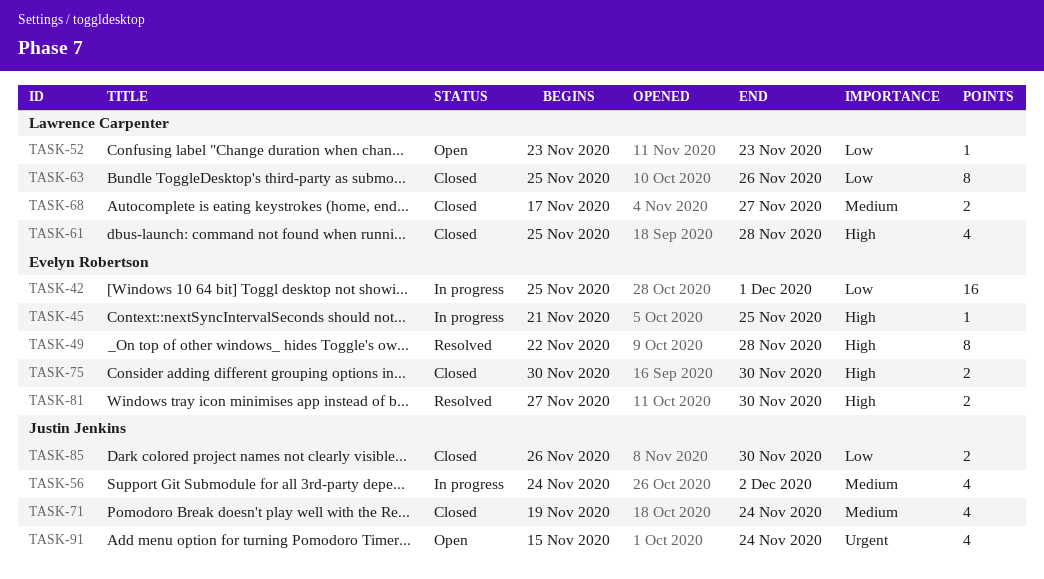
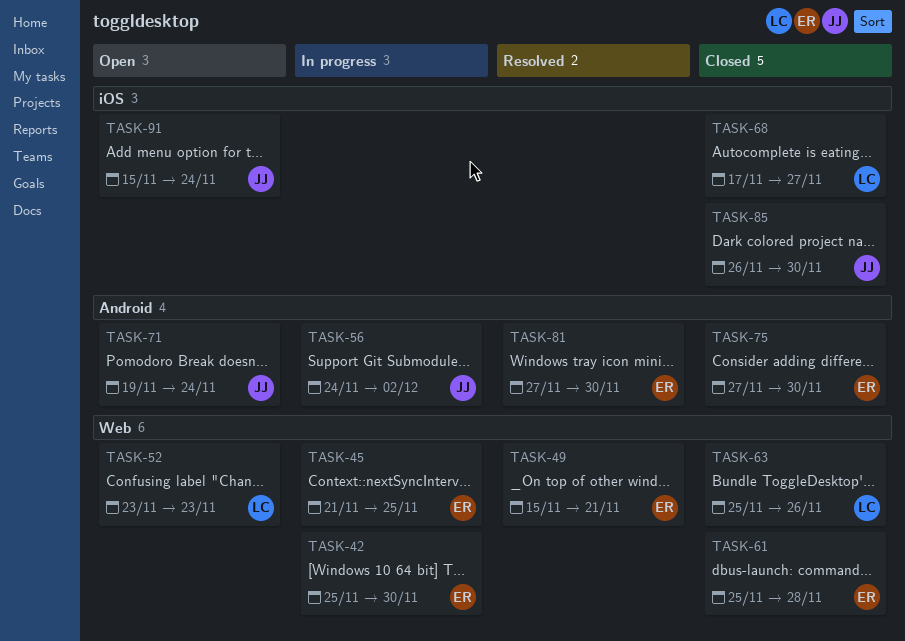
TASK-42, due: Dec 1 -> Nov 30
TASK-49, start: Nov 22 -> Nov 15
TASK-49, due: Nov 28 -> Nov 21
TASK-61, owner: Lawrence Carpenter -> Evelyn Robertson
TASK-71, status: Closed -> Open
TASK-75, start: Nov 30 -> Nov 27

